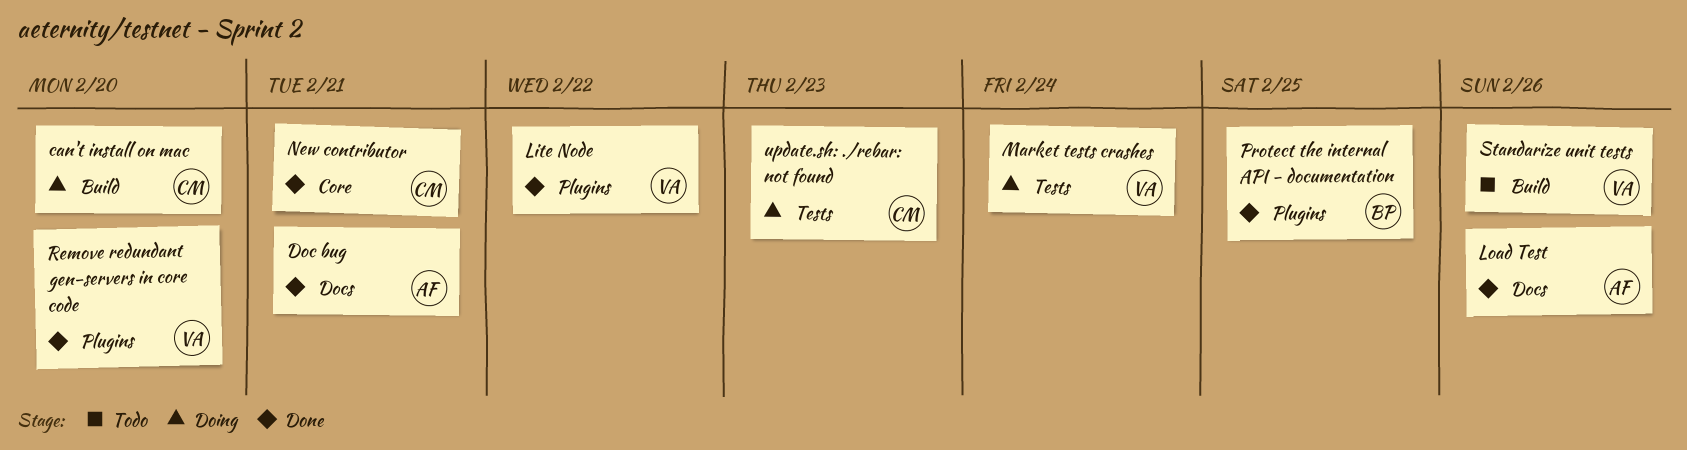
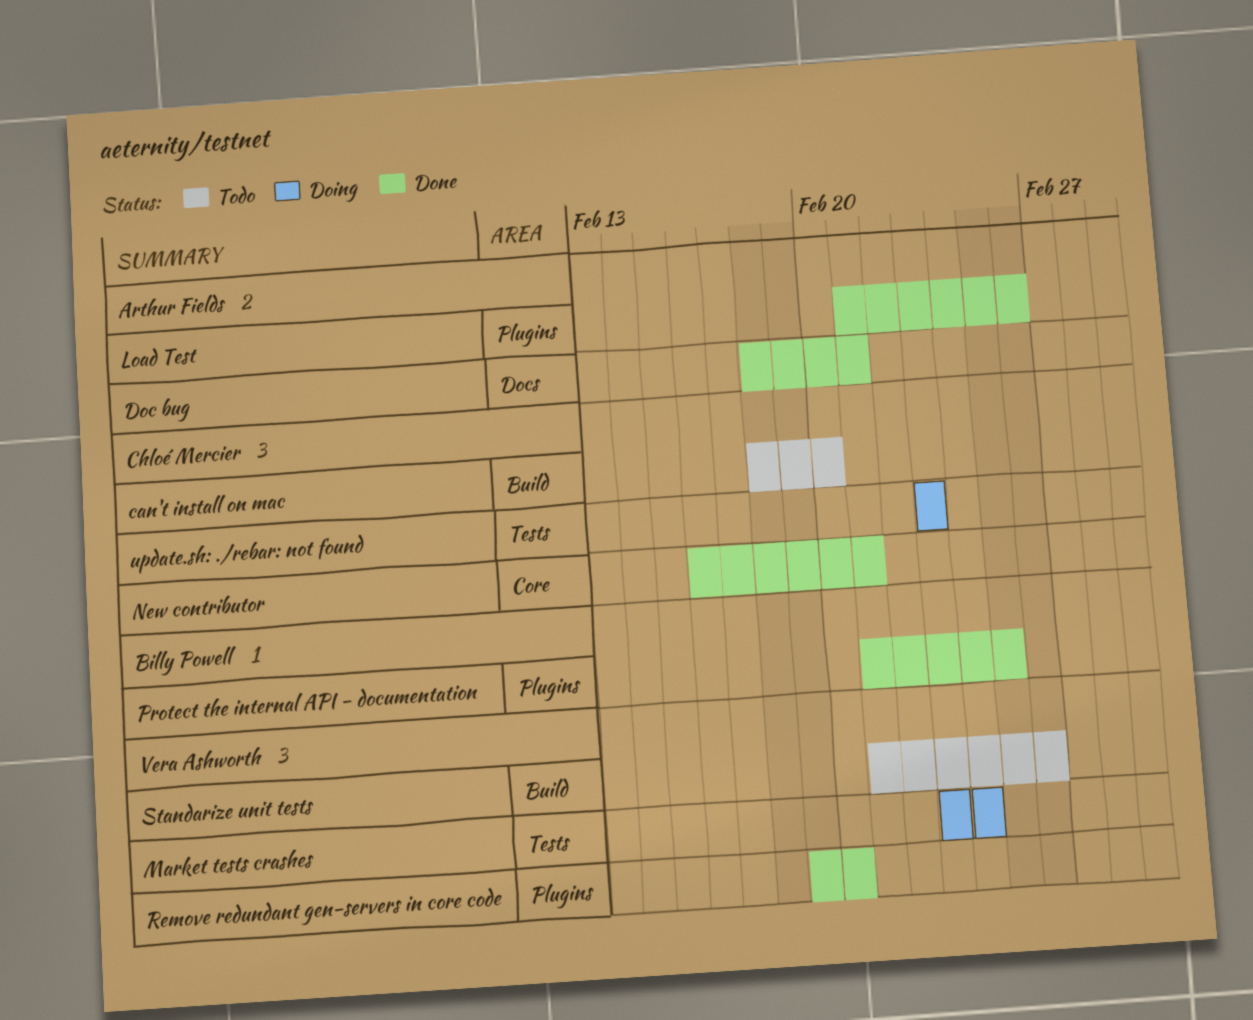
can't install on mac, status: Doing -> Todo
Lite Node: present -> none
Load Test, label: Docs -> Plugins

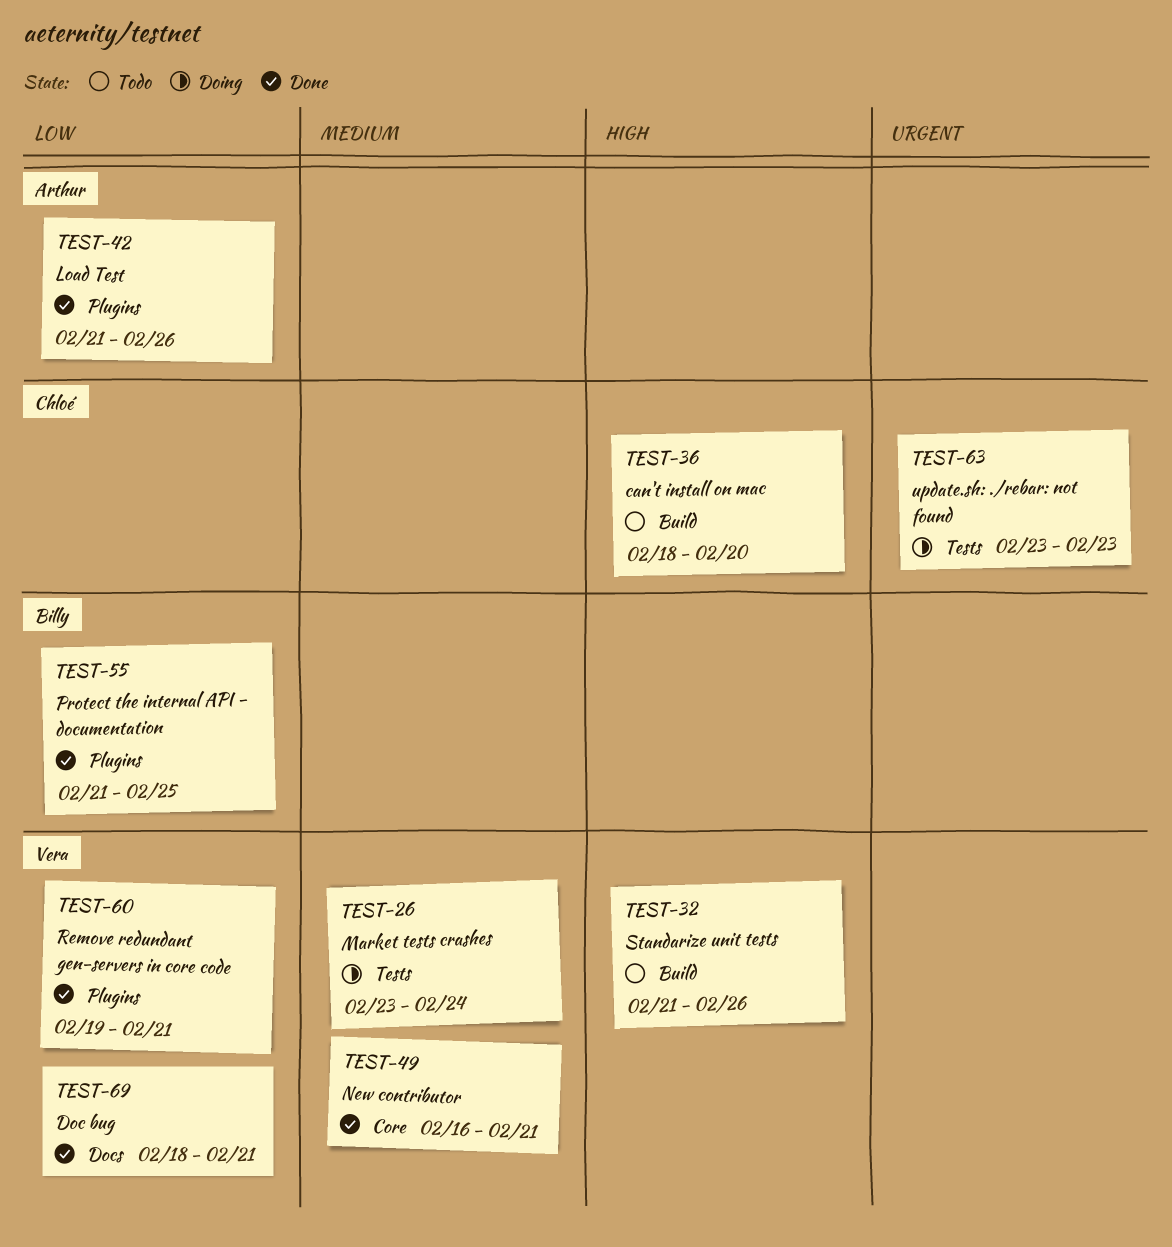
Doc bug, owner: Arthur Fields -> Vera Ashworth
New contributor, owner: Chloé Mercier -> Vera Ashworth
Remove redundant gen-servers in core code, due: Feb 20 -> Feb 21

